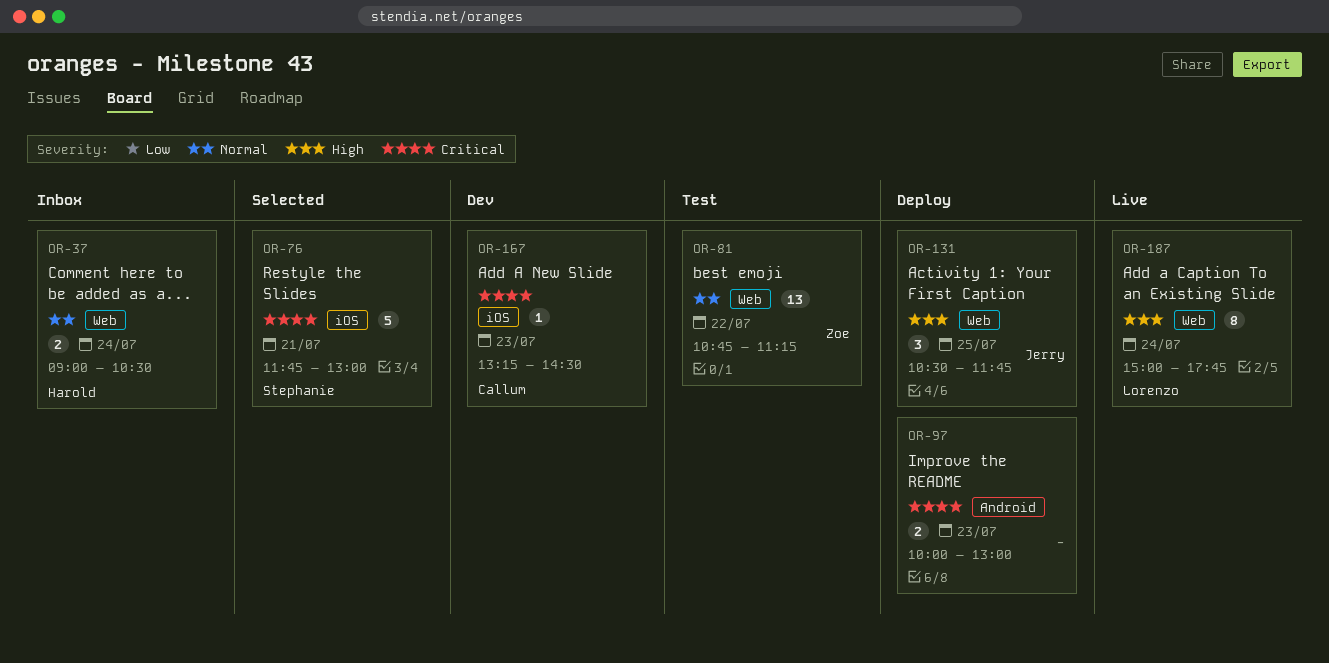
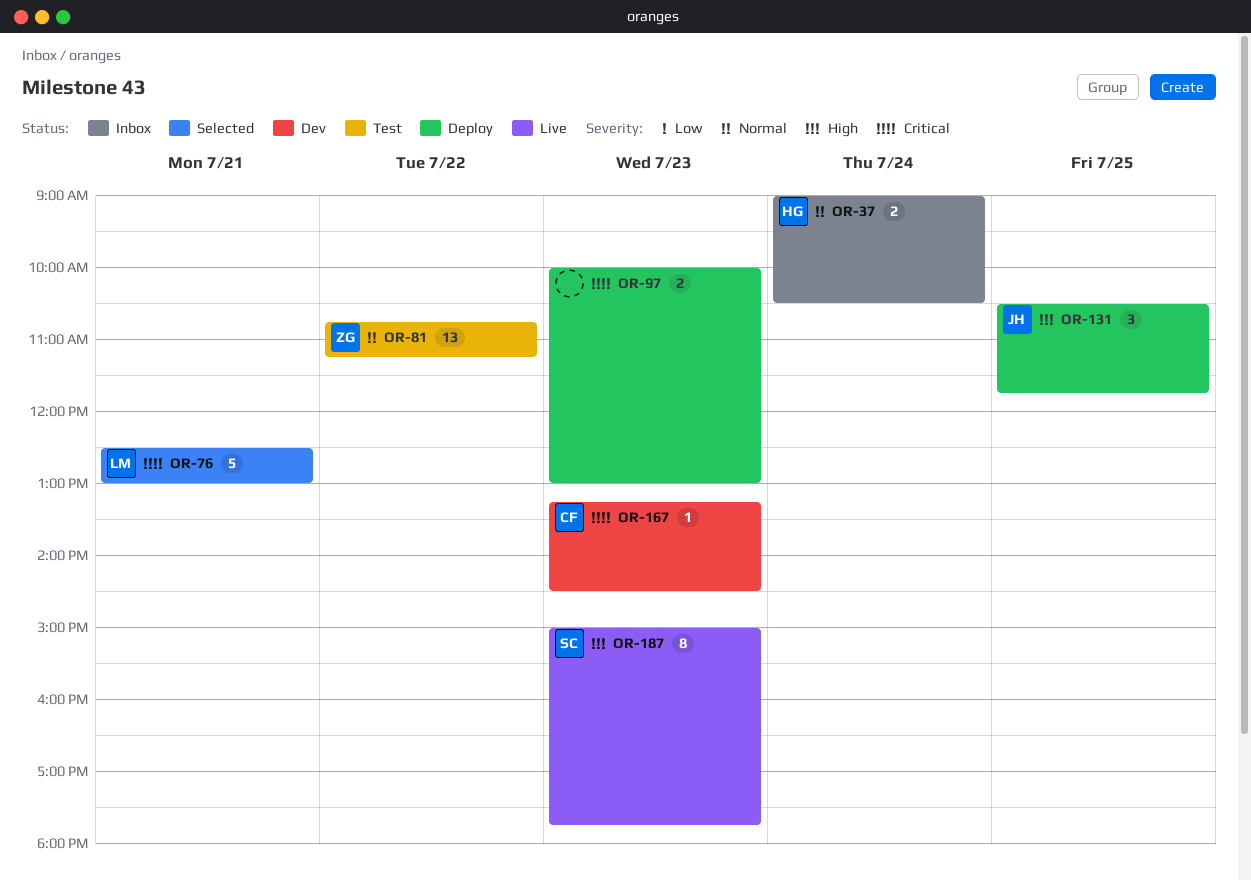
OR-76, owner: Stephanie -> Lorenzo
OR-76, begins: 11:45 -> 12:30
OR-187, owner: Lorenzo -> Stephanie
OR-187, day: Jul 24 -> Jul 23

